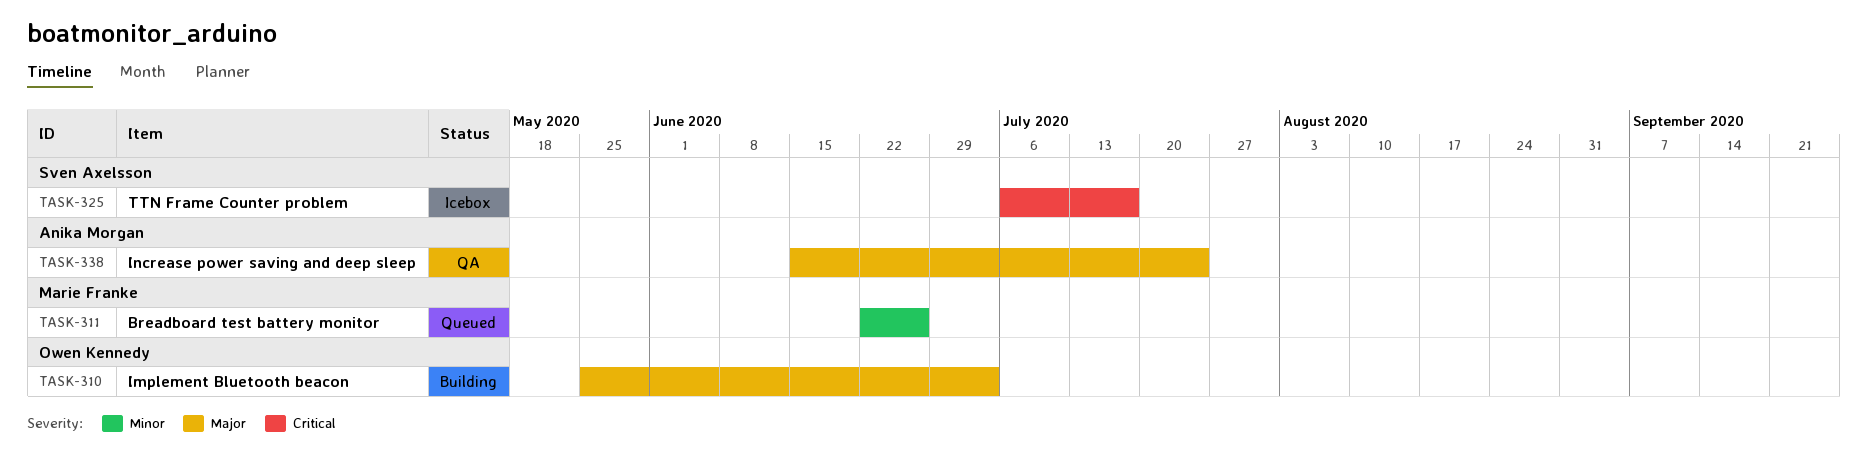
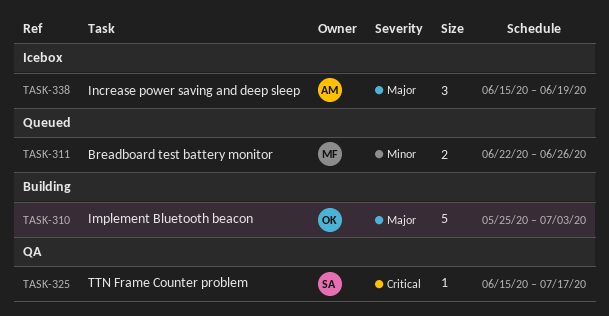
TASK-325, status: Icebox -> QA
TASK-325, start: Jul 6 -> Jun 15
TASK-338, status: QA -> Icebox
TASK-338, due: Jul 24 -> Jun 19

